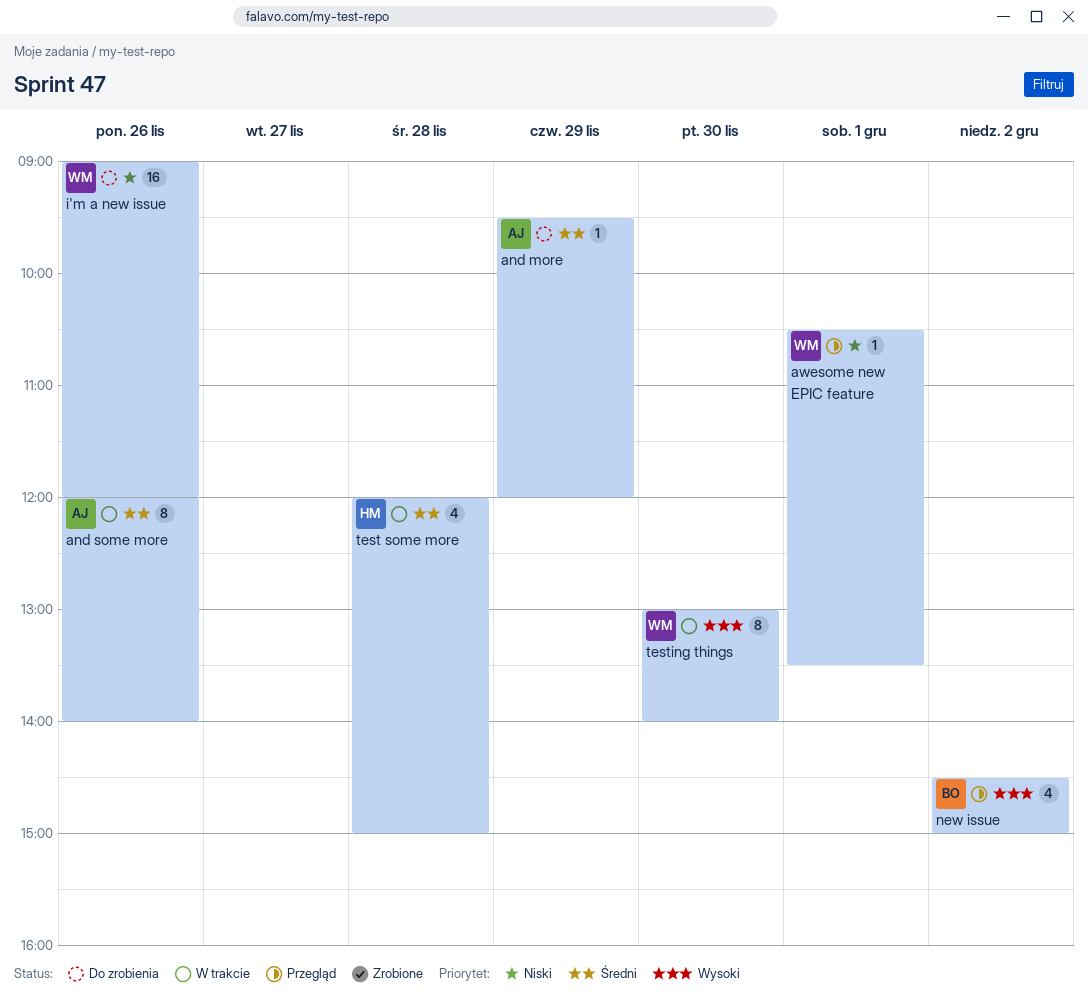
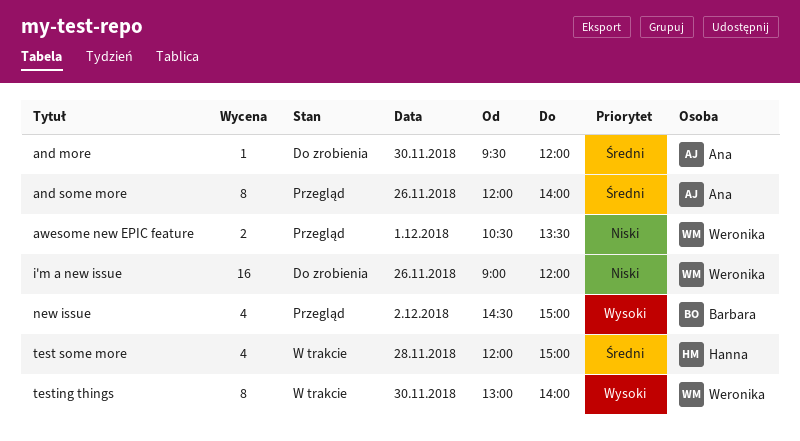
and more, day: Nov 29 -> Nov 30
and some more, status: W trakcie -> Przegląd
awesome new EPIC feature, estimate: 1 -> 2

